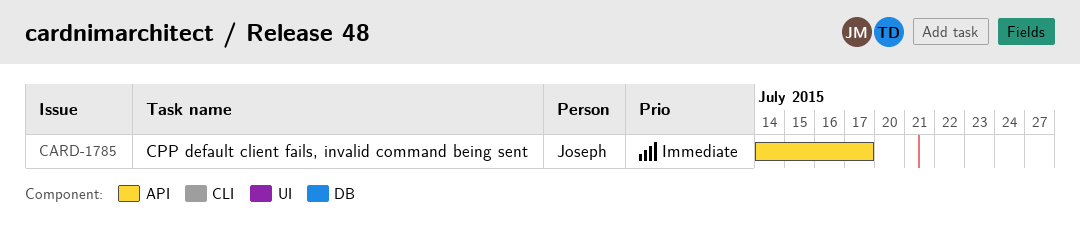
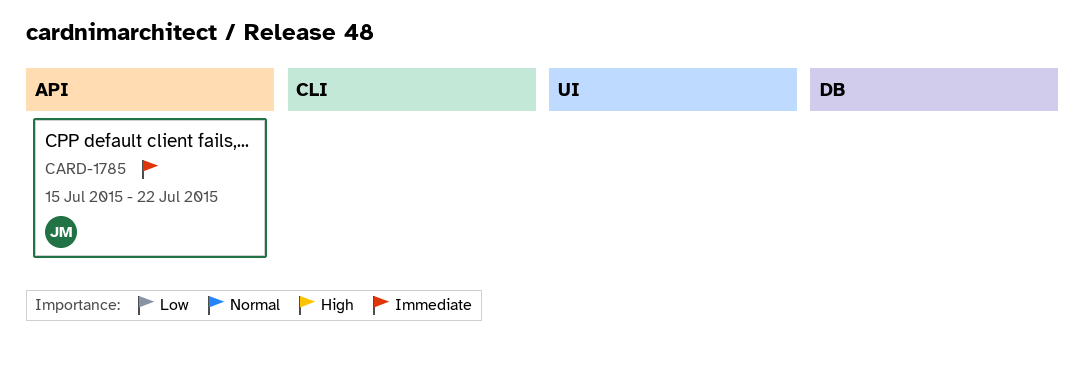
CARD-1785, start: Jul 14 -> Jul 15
CARD-1785, due: Jul 17 -> Jul 22

